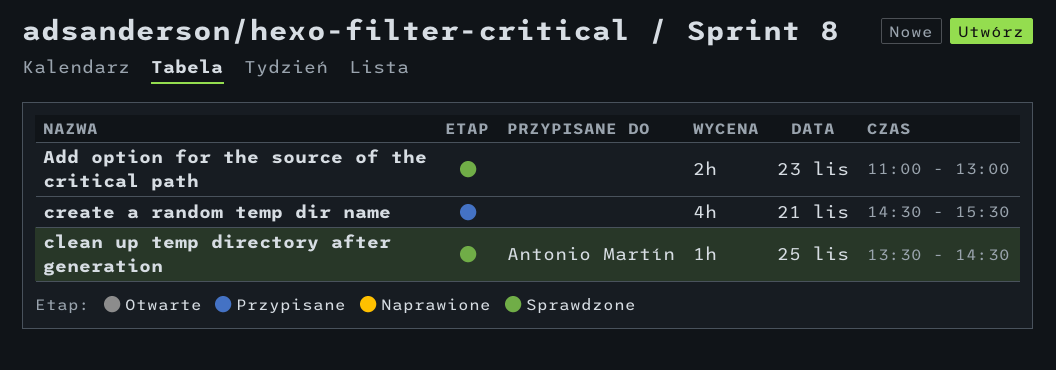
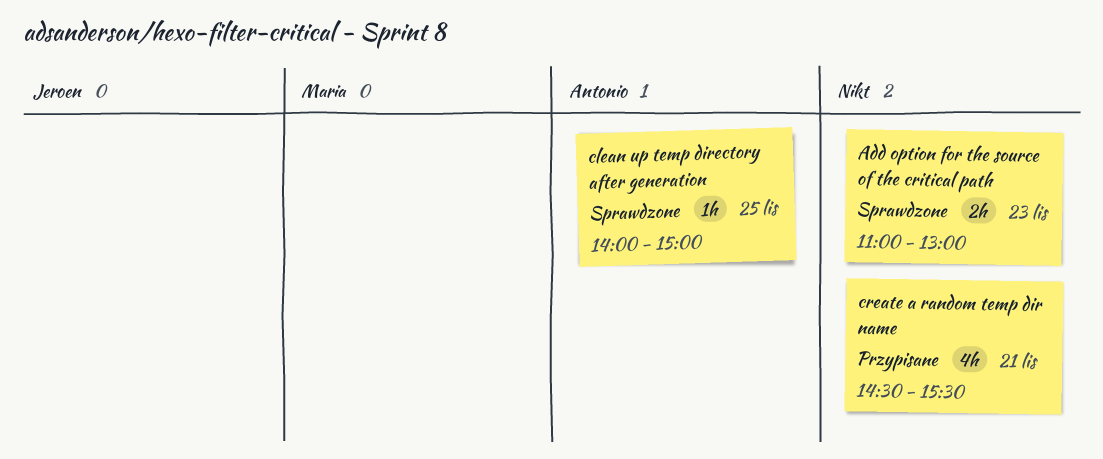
clean up temp directory after generation, begins: 13:30 -> 14:00
clean up temp directory after generation, ends: 14:30 -> 15:00

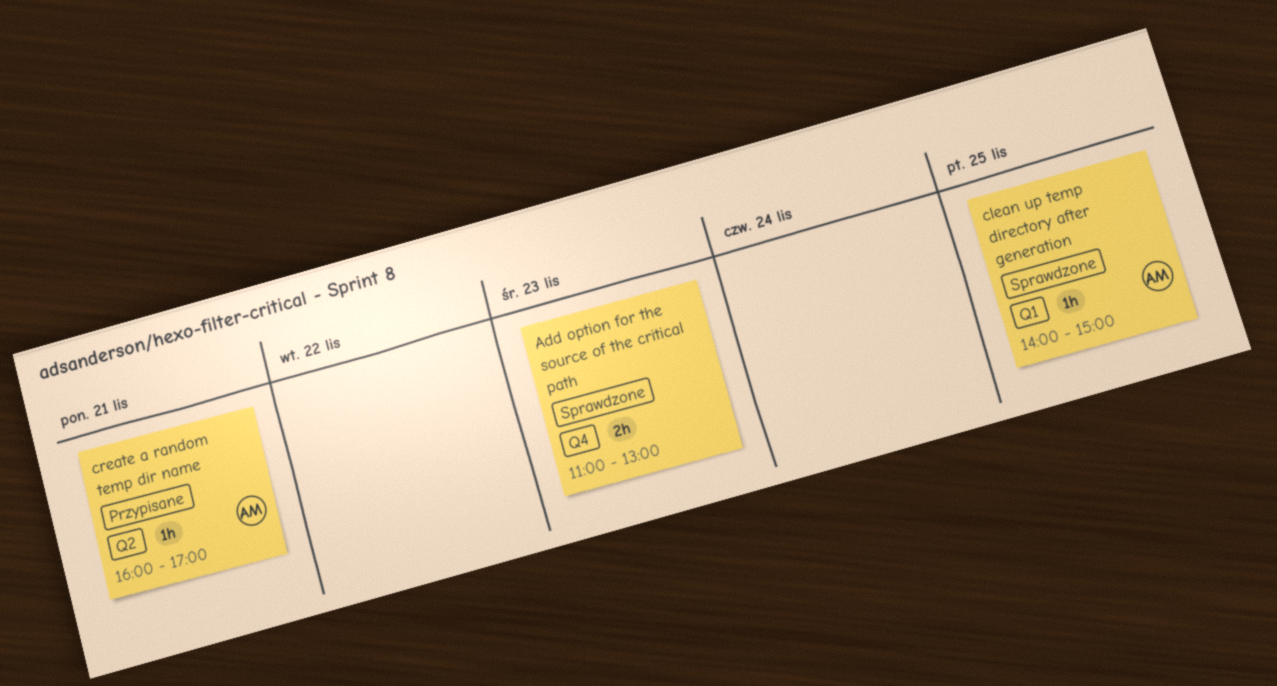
create a random temp dir name, owner: none -> Antonio
create a random temp dir name, estimate: 4h -> 1h
create a random temp dir name, begins: 14:30 -> 16:00
create a random temp dir name, ends: 15:30 -> 17:00

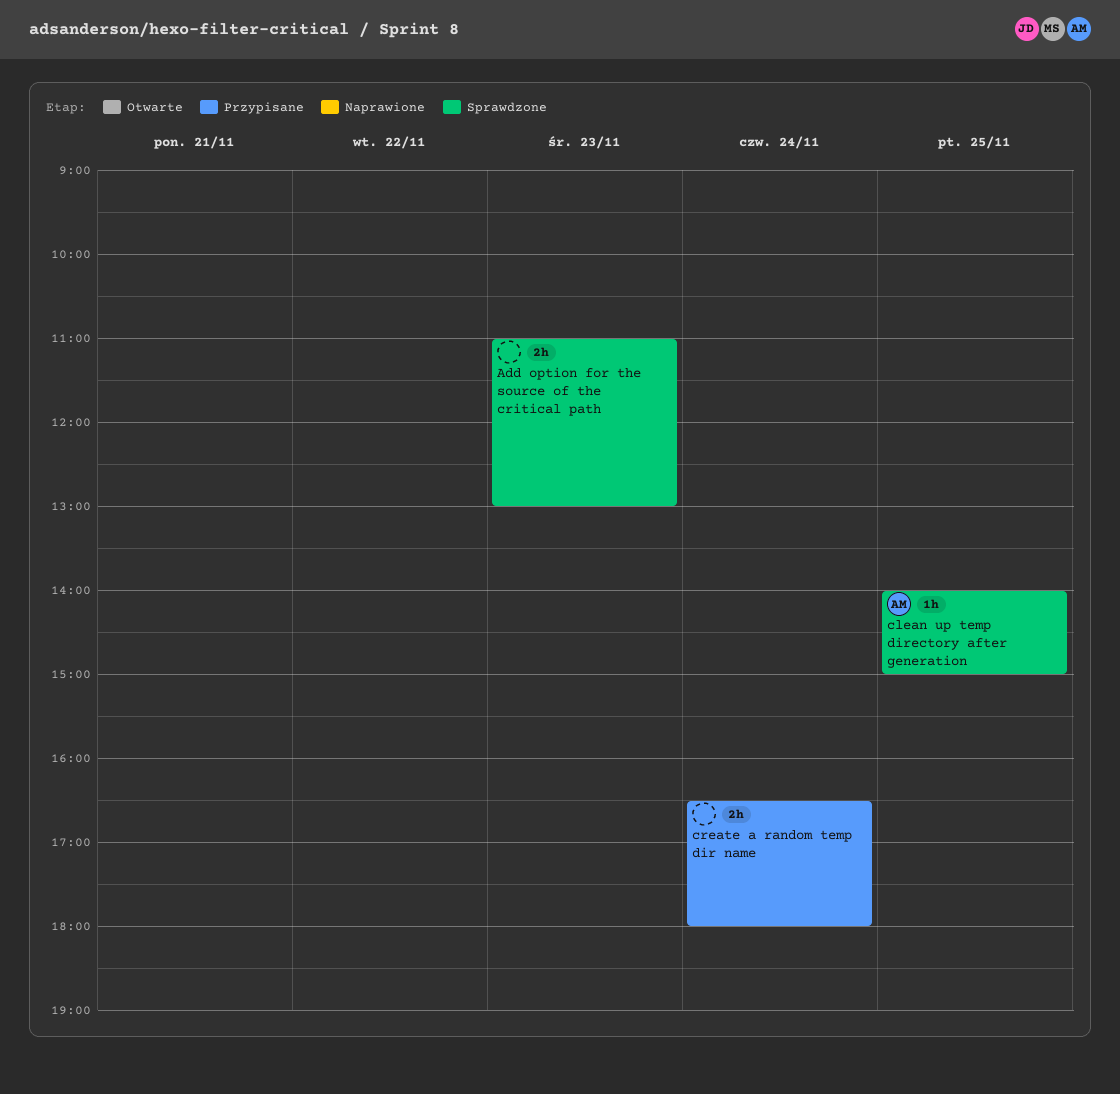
create a random temp dir name, owner: AM -> none
create a random temp dir name, estimate: 1h -> 2h
create a random temp dir name, day: Nov 21 -> Nov 24
create a random temp dir name, begins: 16:00 -> 16:30
create a random temp dir name, ends: 17:00 -> 18:00

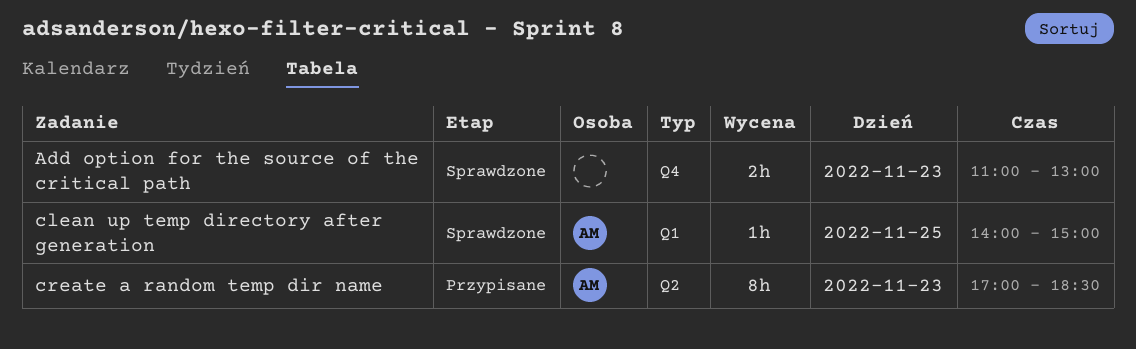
create a random temp dir name, owner: none -> AM
create a random temp dir name, estimate: 2h -> 8h
create a random temp dir name, day: Nov 24 -> Nov 23
create a random temp dir name, begins: 16:30 -> 17:00
create a random temp dir name, ends: 18:00 -> 18:30

